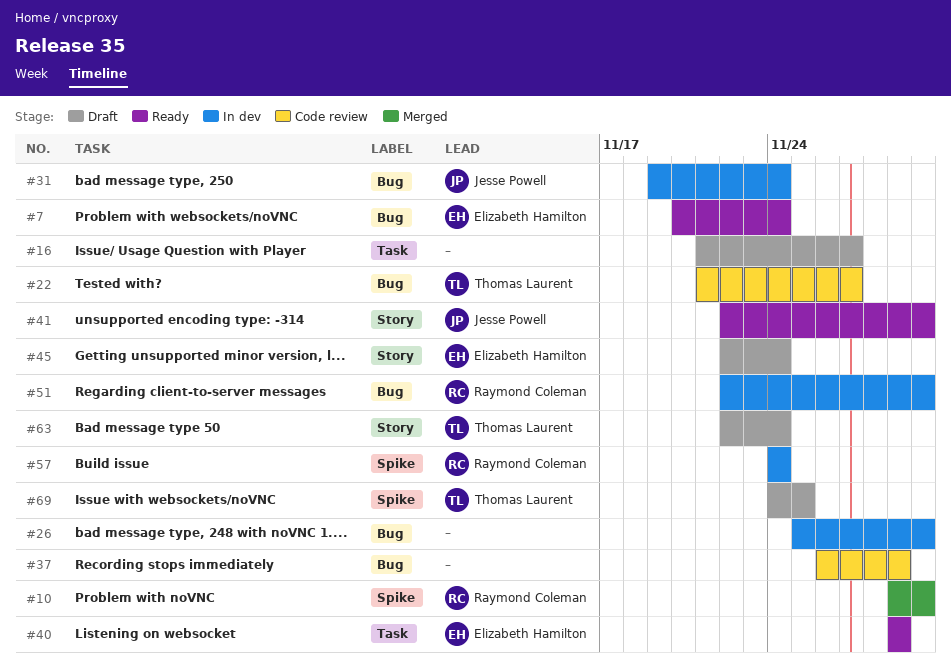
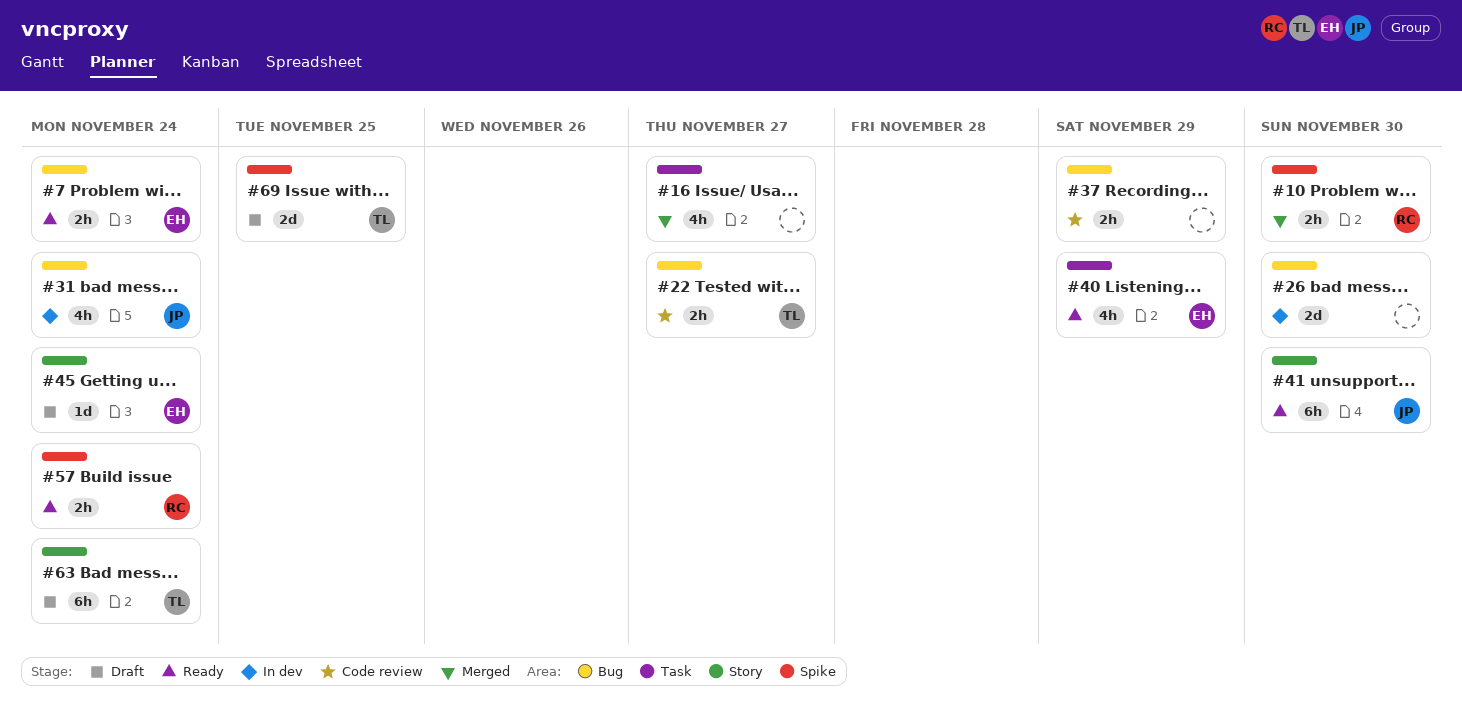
#16, status: Draft -> Merged
#51: present -> none
#57, status: In dev -> Ready

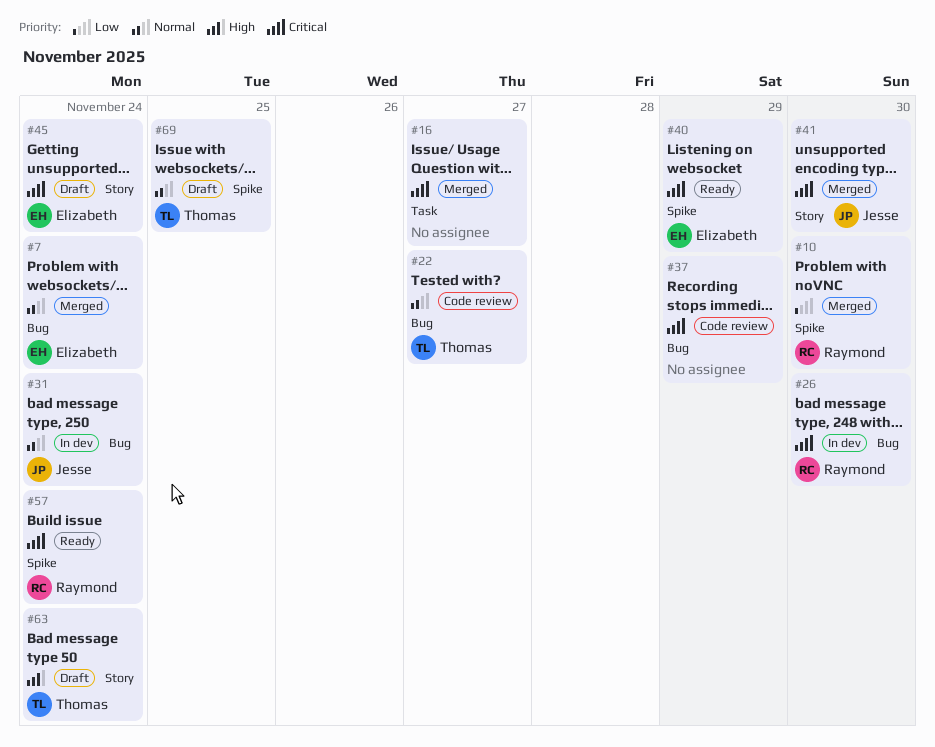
#7, status: Ready -> Merged
#26, owner: none -> Raymond
#40, label: Task -> Spike
#41, status: Ready -> Merged

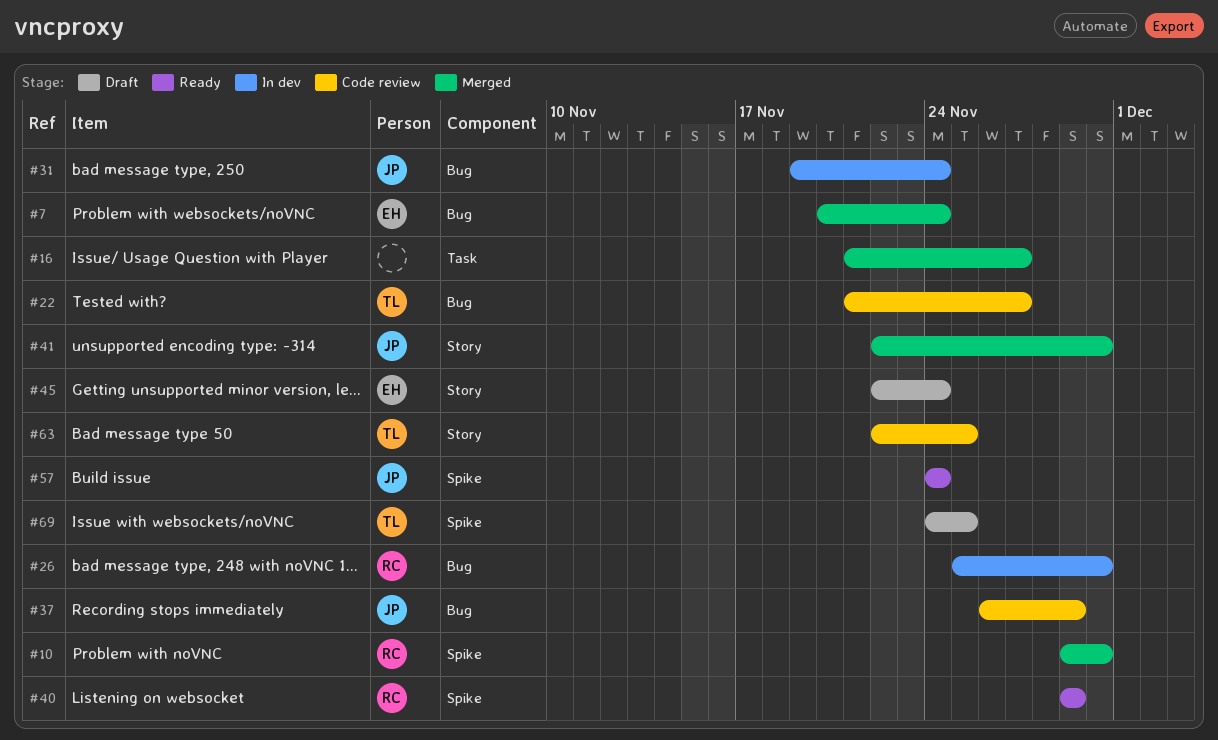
#37, owner: none -> Jesse
#40, owner: Elizabeth -> Raymond
#57, owner: Raymond -> Jesse
#63, status: Draft -> Code review
#63, due: Nov 24 -> Nov 25

